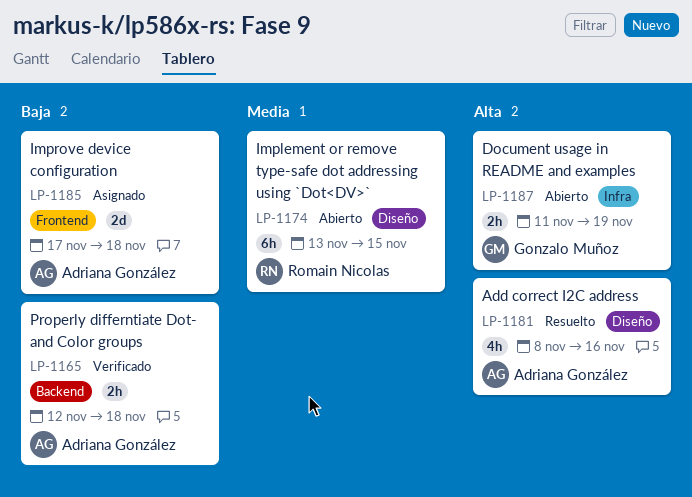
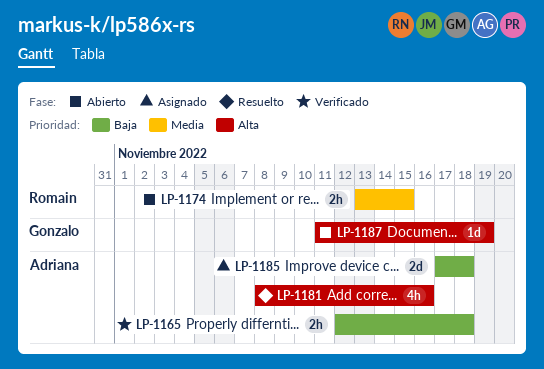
LP-1174, estimate: 6h -> 2h
LP-1187, estimate: 2h -> 1d

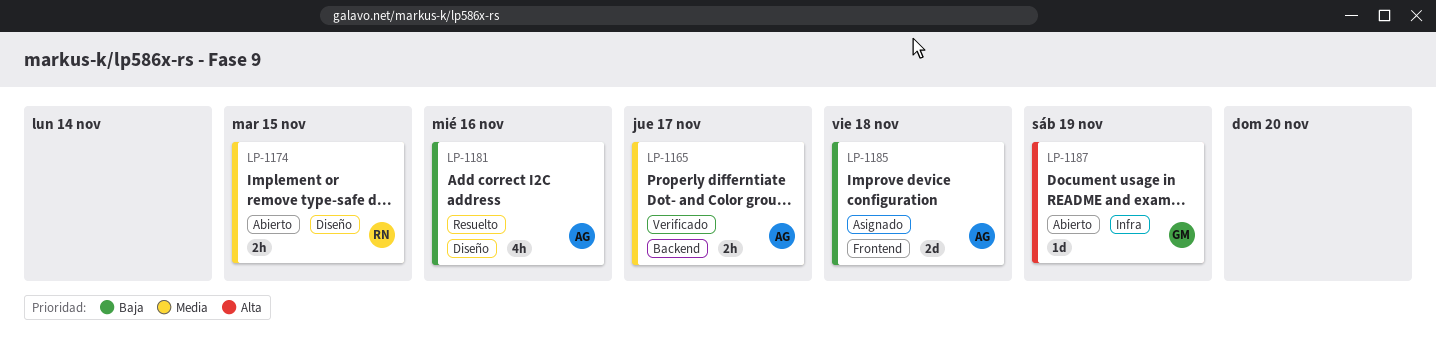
LP-1165, priority: Baja -> Media
LP-1165, due: Nov 18 -> Nov 17
LP-1181, priority: Alta -> Baja

